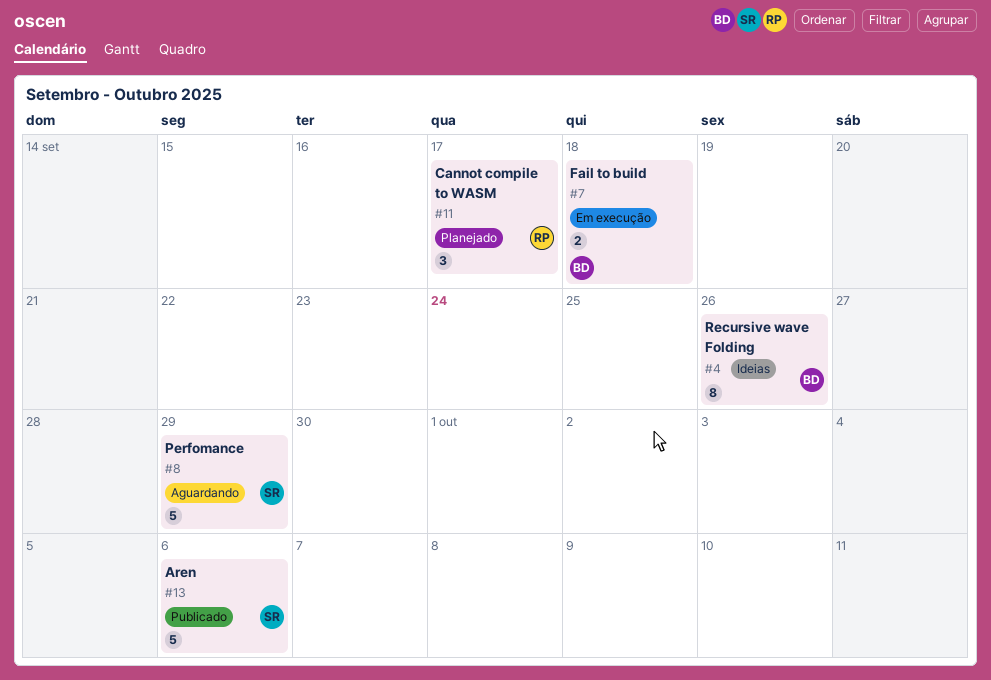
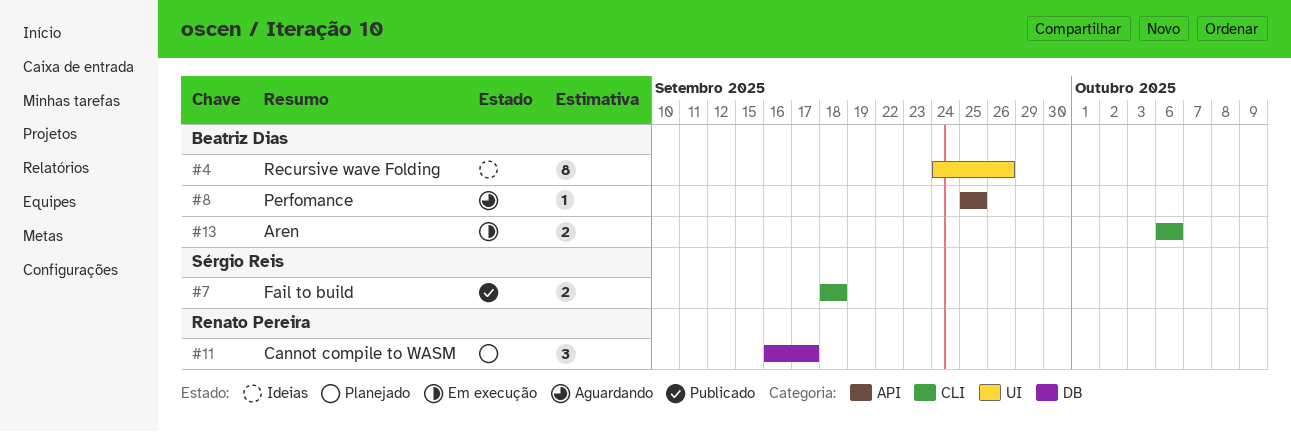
#7, status: Em execução -> Publicado
#7, owner: Beatriz Dias -> Sérgio Reis
#8, owner: Sérgio Reis -> Beatriz Dias
#8, estimate: 5 -> 1
#8, due: Sep 29 -> Sep 25
#13, status: Publicado -> Em execução
#13, owner: Sérgio Reis -> Beatriz Dias
#13, estimate: 5 -> 2

